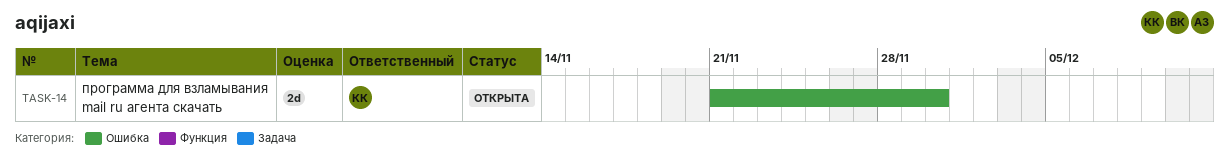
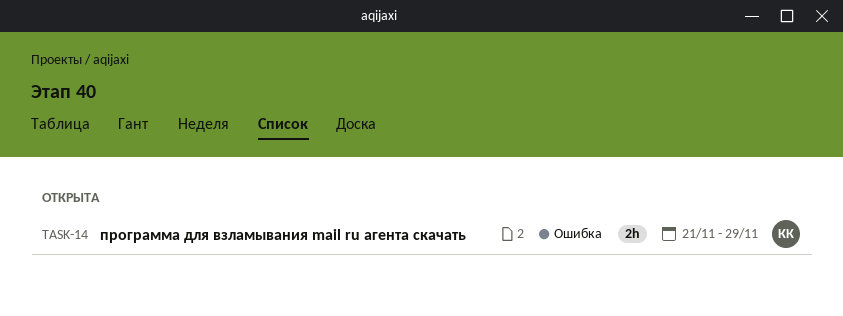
TASK-14, estimate: 2d -> 2h
TASK-14, due: Nov 30 -> Nov 29

